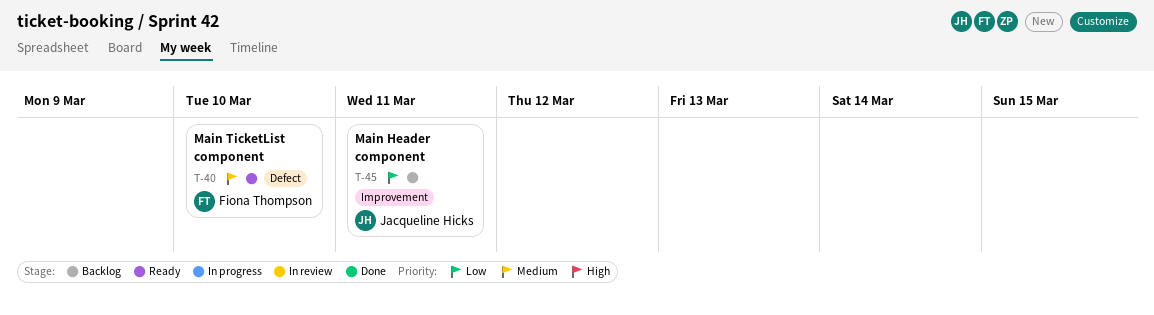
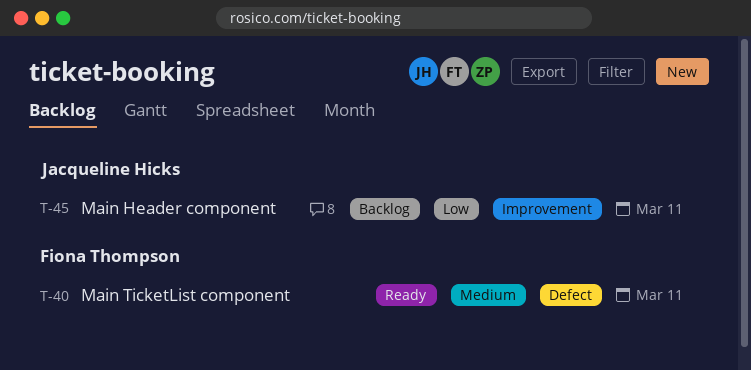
T-40, due: Mar 10 -> Mar 11

